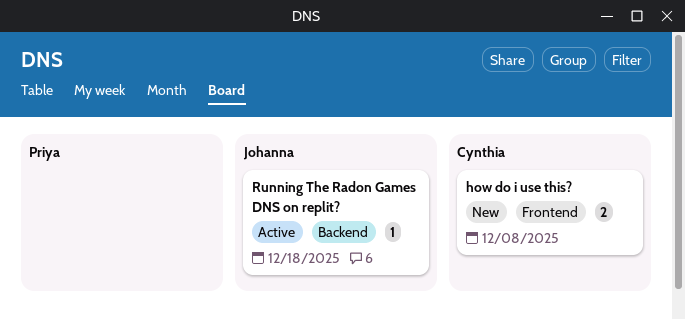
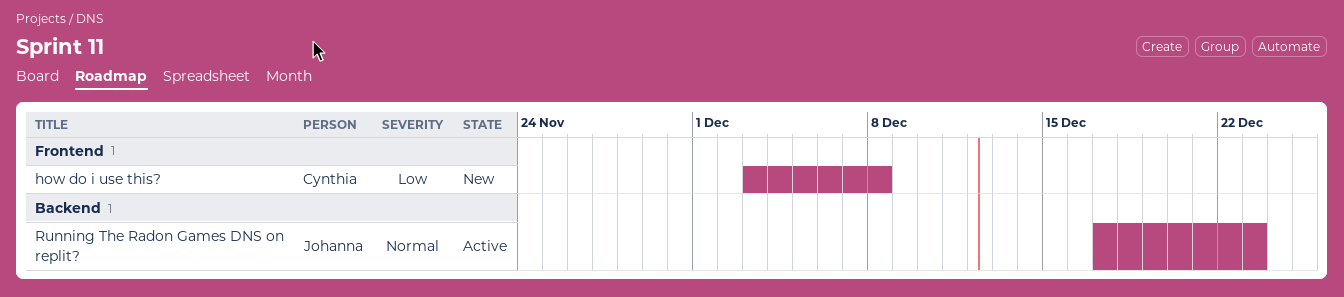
Running The Radon Games DNS on replit?, due: Dec 18 -> Dec 23

